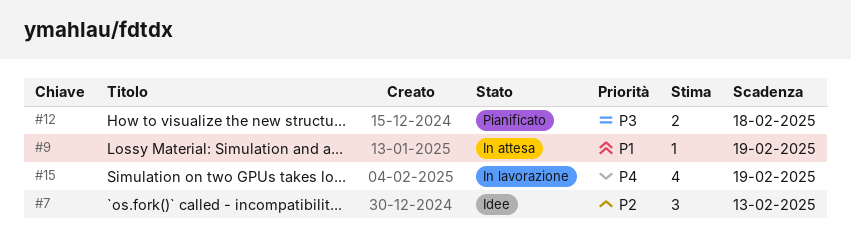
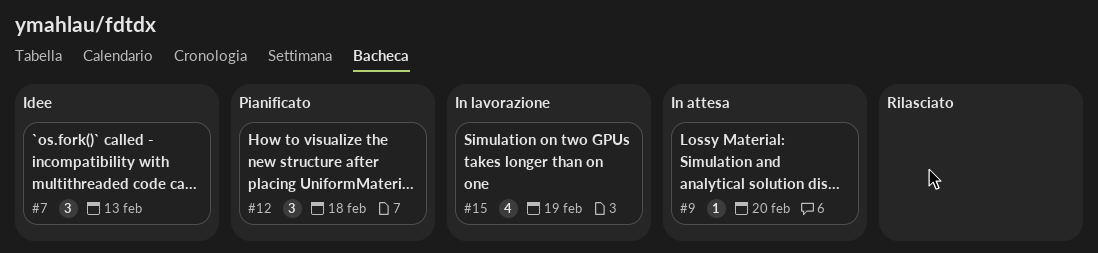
#9, due: Feb 19 -> Feb 20
#12, estimate: 2 -> 3

